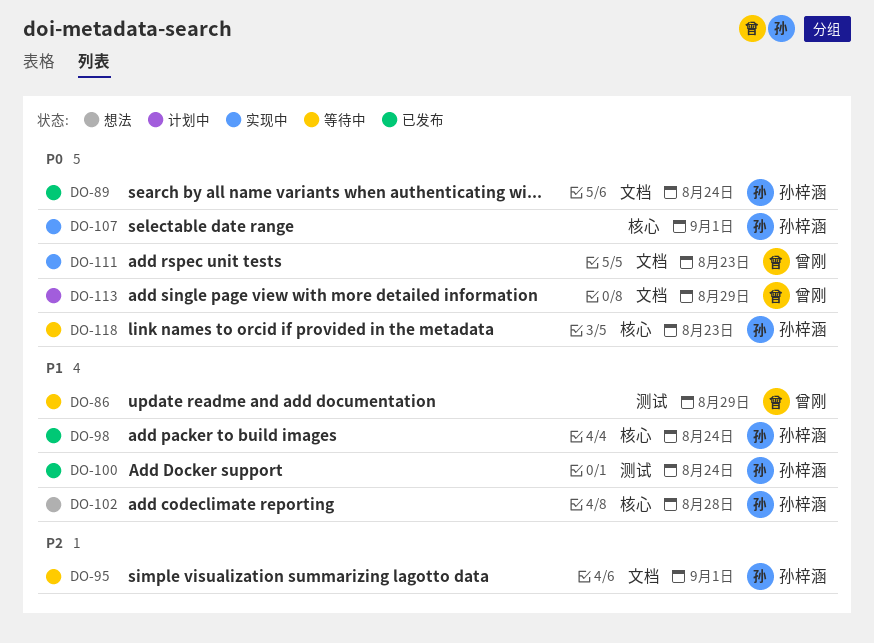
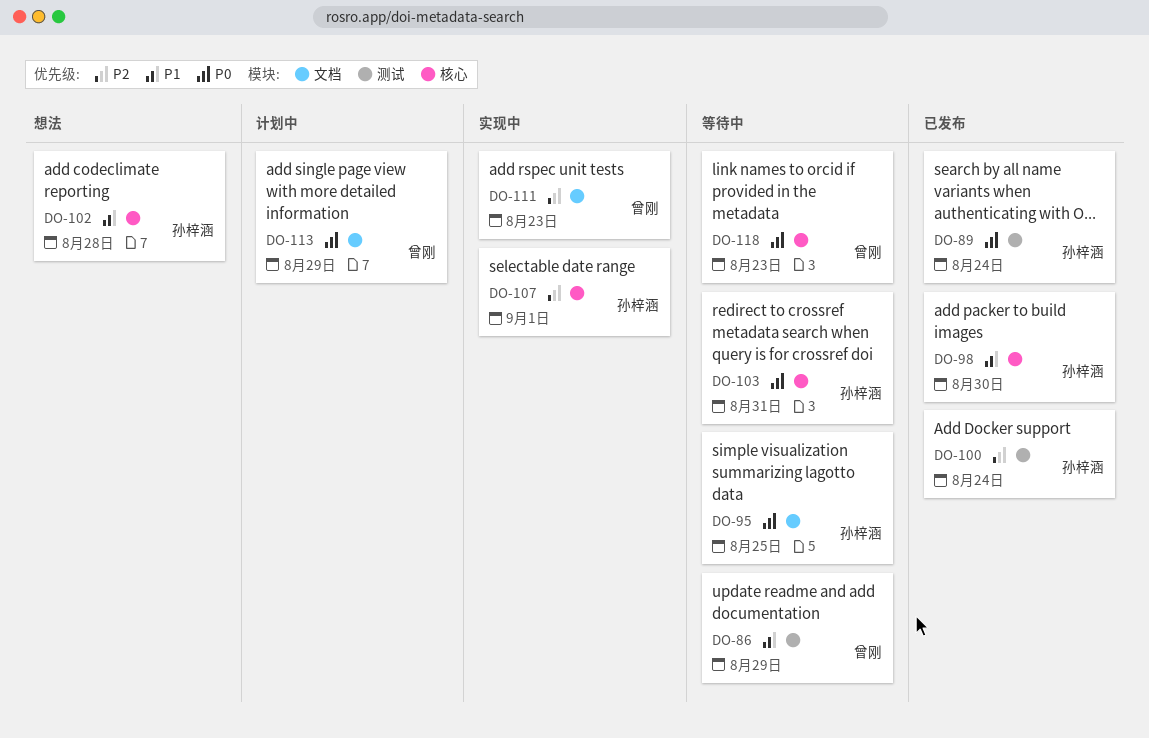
DO-89, label: 文档 -> 测试
DO-95, priority: P2 -> P0
DO-95, due: Sep 1 -> Aug 25
DO-98, due: Aug 24 -> Aug 30
DO-100, priority: P1 -> P2
DO-103: none -> present
DO-107, priority: P0 -> P2
DO-111, priority: P0 -> P2
DO-118, owner: 孙梓涵 -> 曾刚

